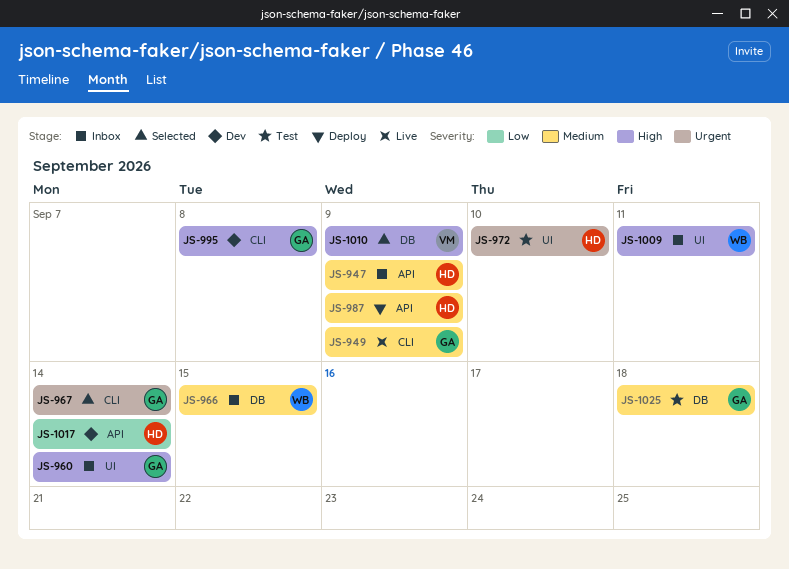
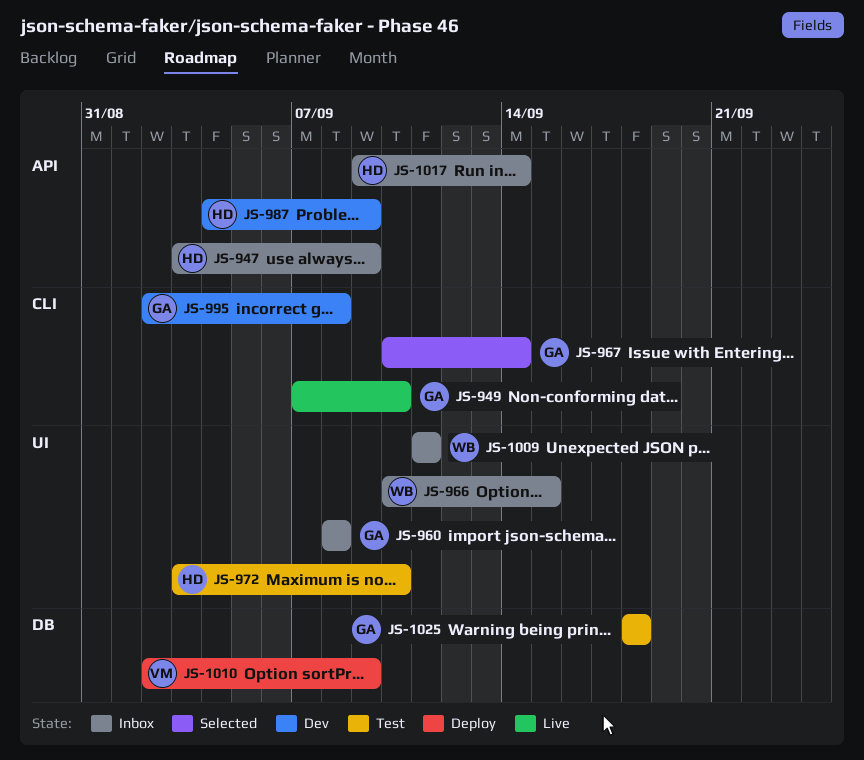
JS-949, due: Sep 9 -> Sep 10
JS-960, due: Sep 14 -> Sep 8
JS-966, label: DB -> UI
JS-987, status: Deploy -> Dev
JS-1010, status: Selected -> Deploy
JS-1017, status: Dev -> Inbox

